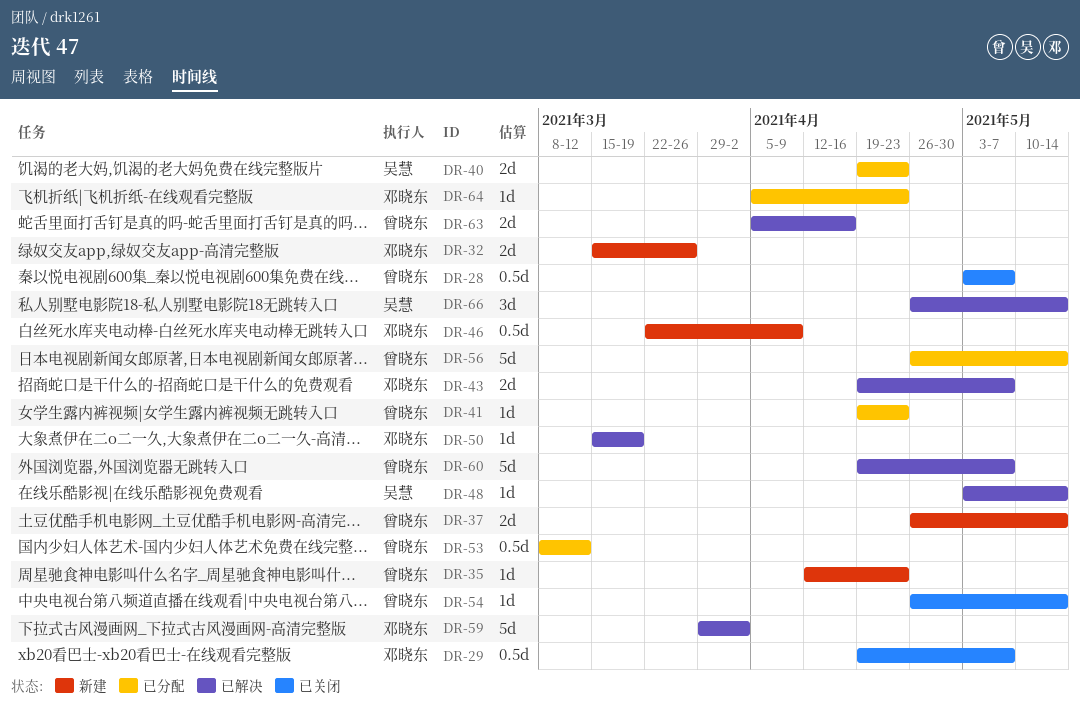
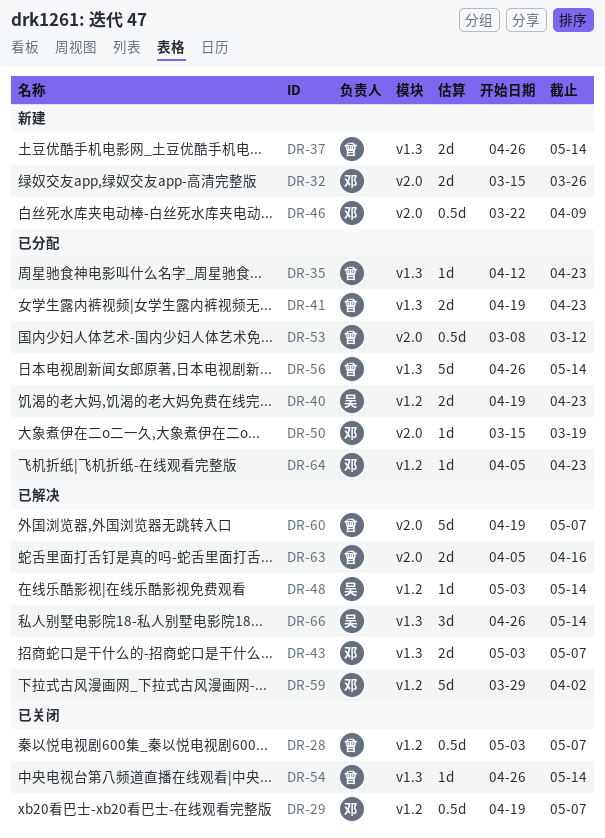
DR-35, status: 新建 -> 已分配
DR-41, estimate: 1d -> 2d
DR-43, start: Apr 19 -> May 3
DR-50, status: 已解决 -> 已分配

